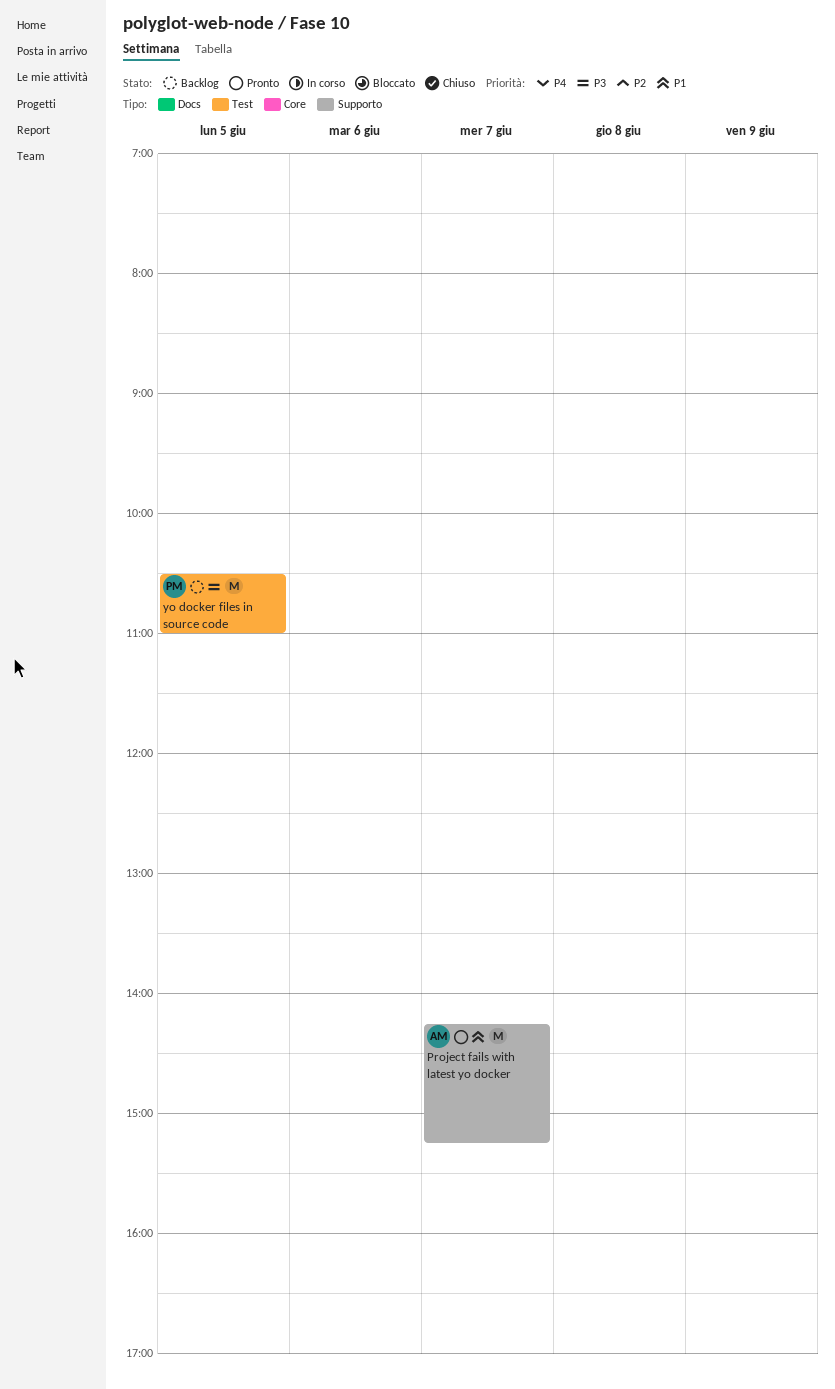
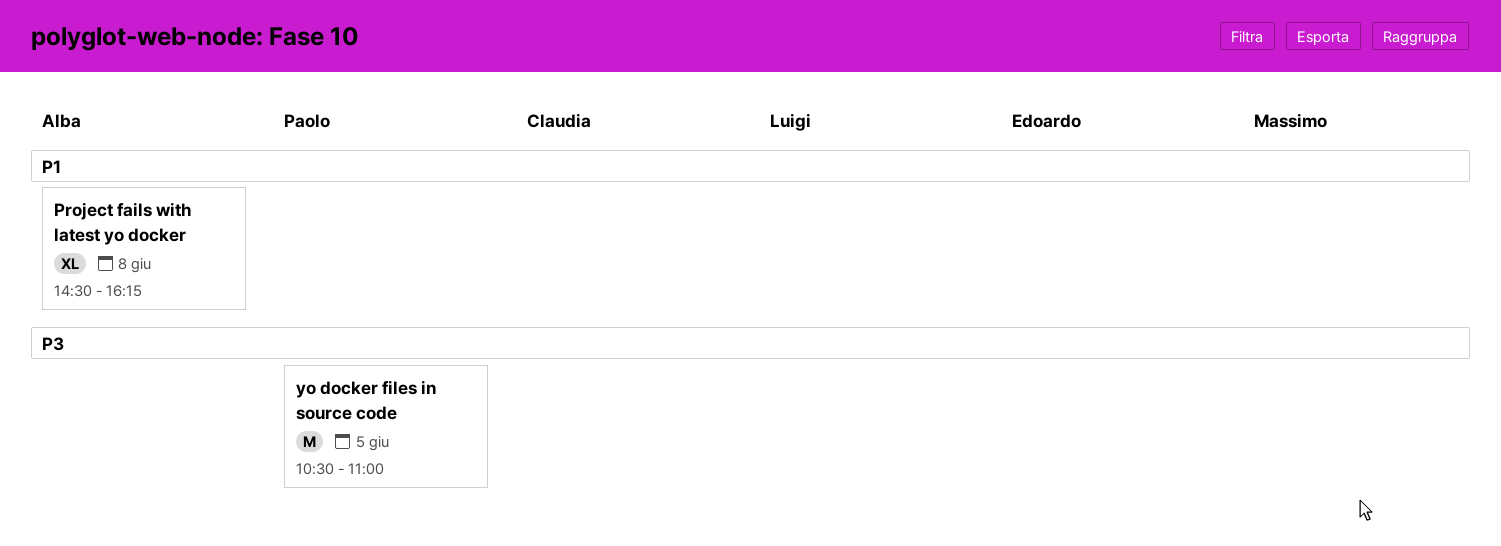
Project fails with latest yo docker, estimate: M -> XL
Project fails with latest yo docker, day: Jun 7 -> Jun 8
Project fails with latest yo docker, begins: 14:15 -> 14:30
Project fails with latest yo docker, ends: 15:15 -> 16:15

